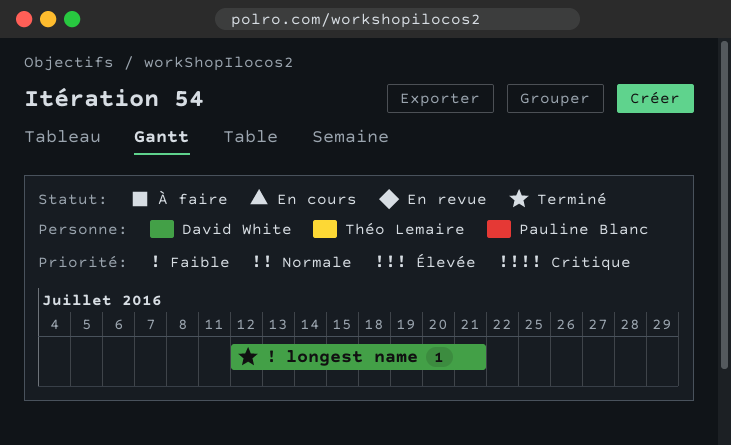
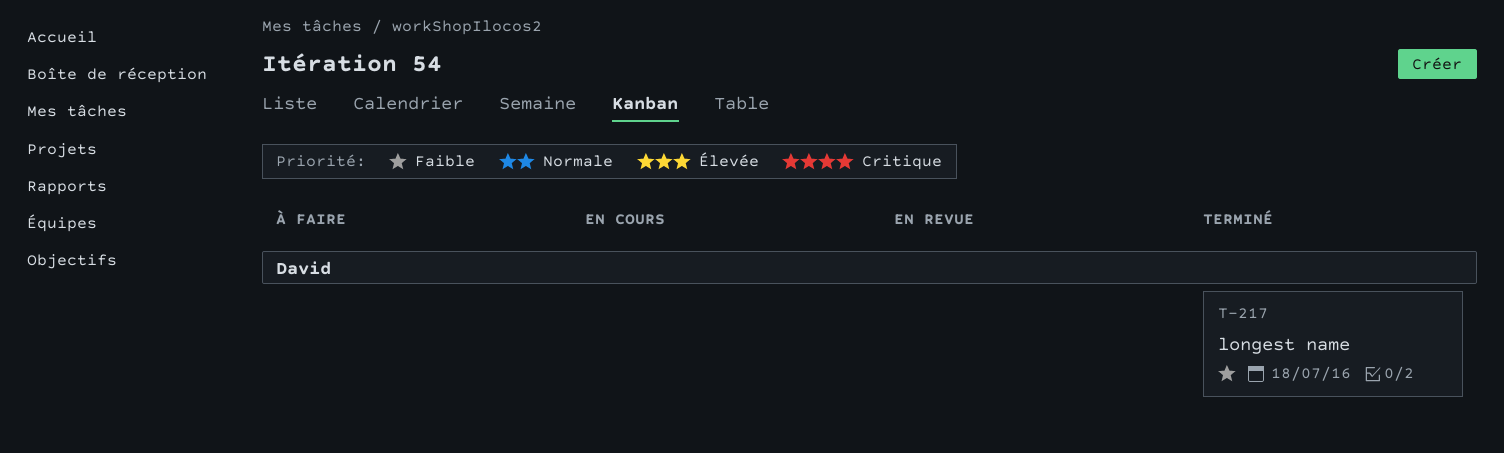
longest name, due: Jul 21 -> Jul 18

